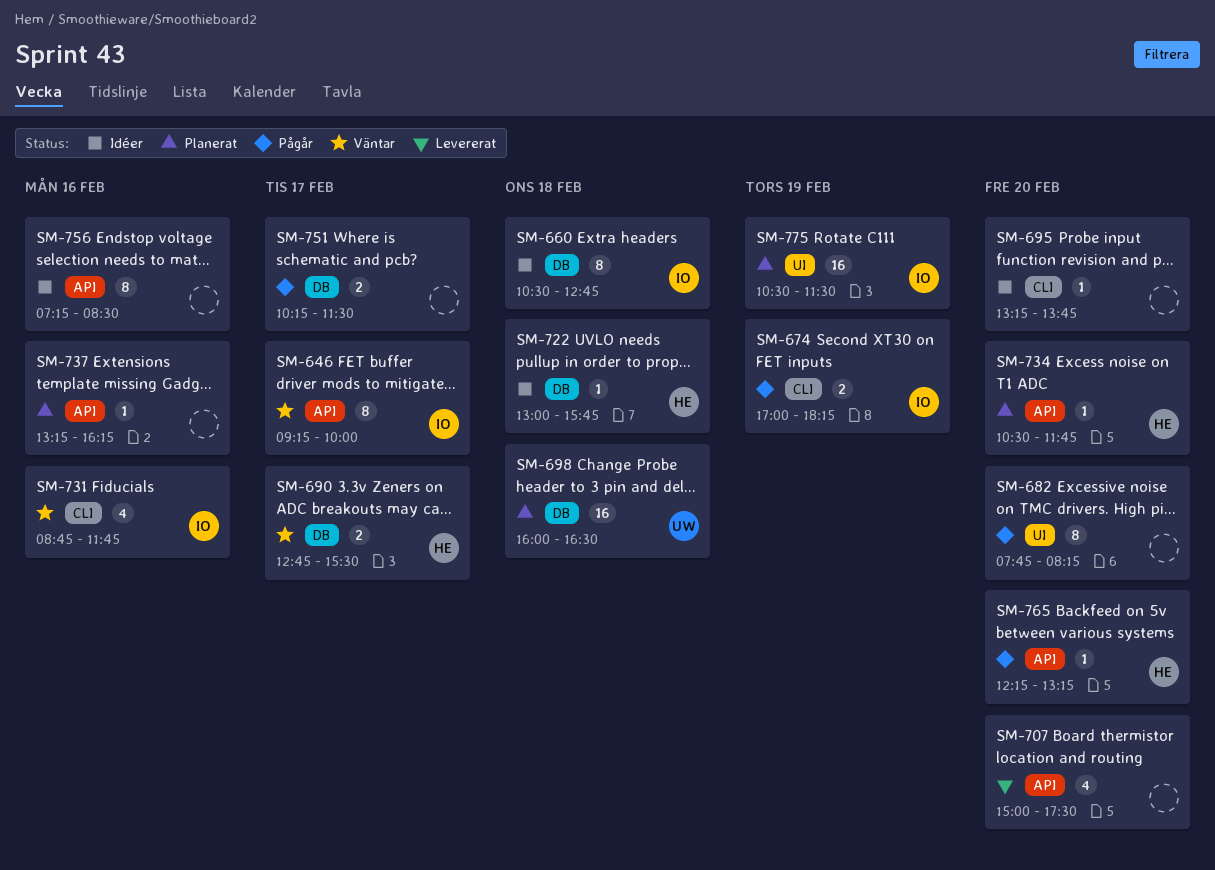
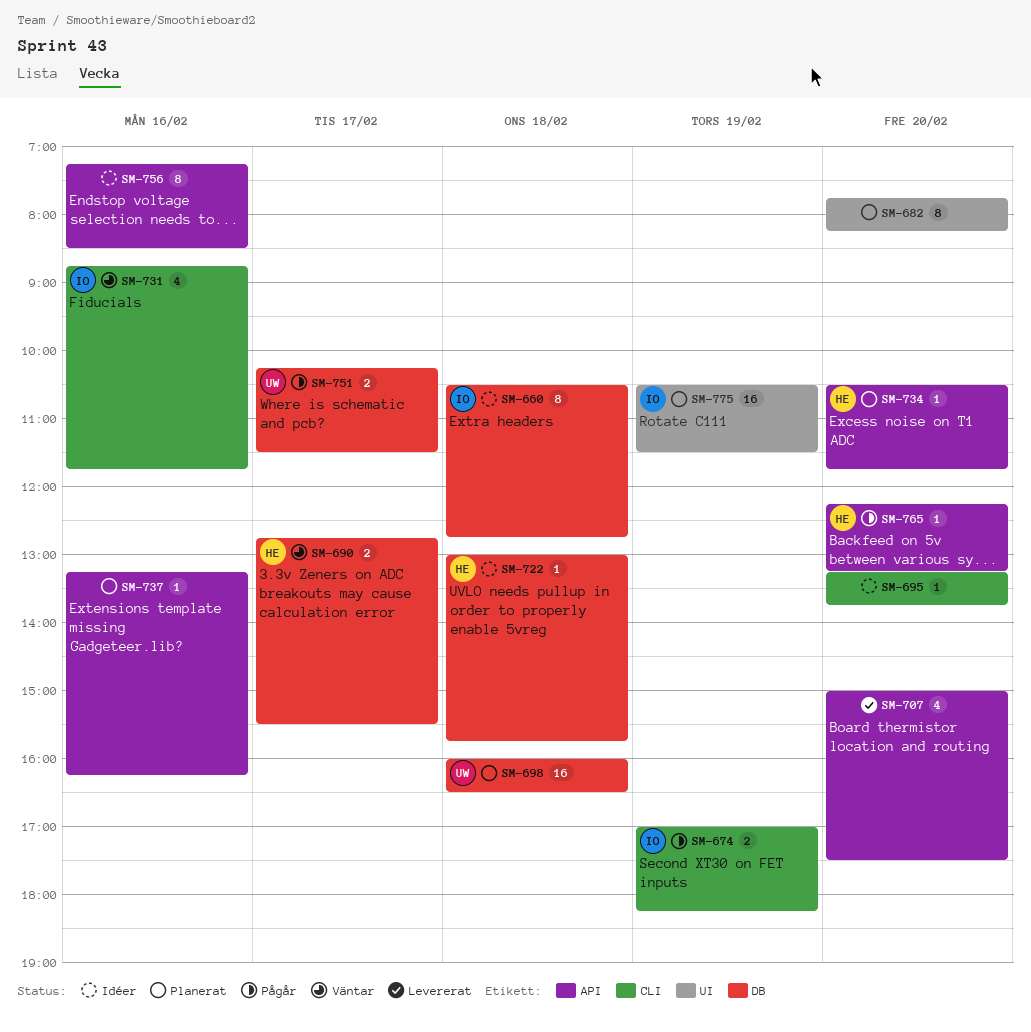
SM-646: present -> none
SM-682, status: Pågår -> Planerat
SM-751, owner: none -> UW

